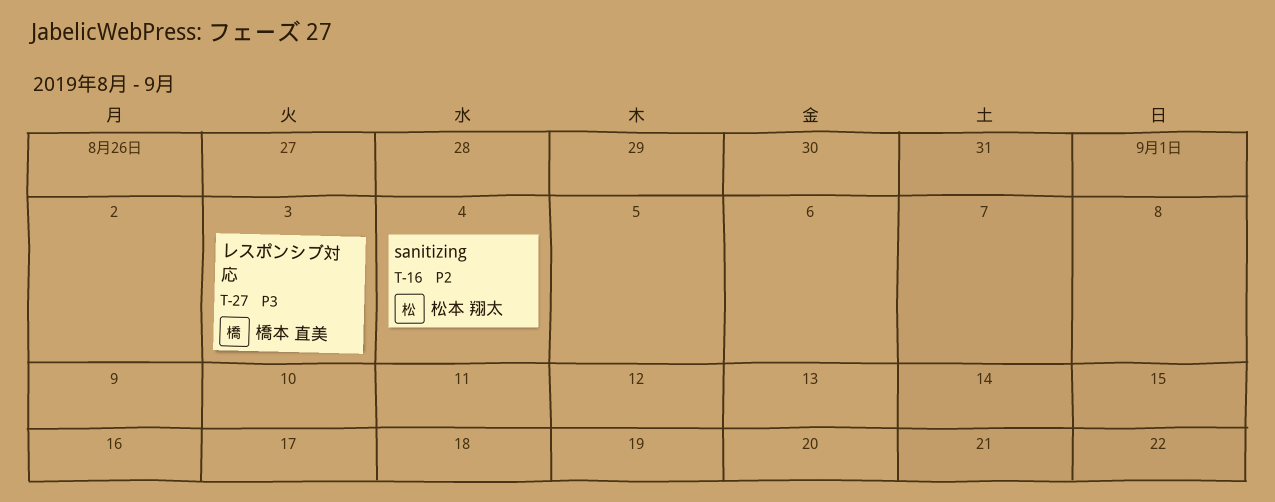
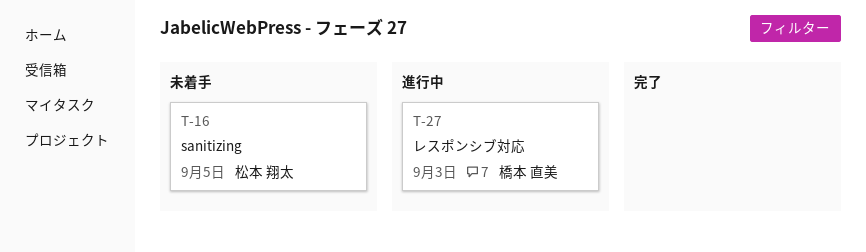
T-16, due: Sep 4 -> Sep 5

